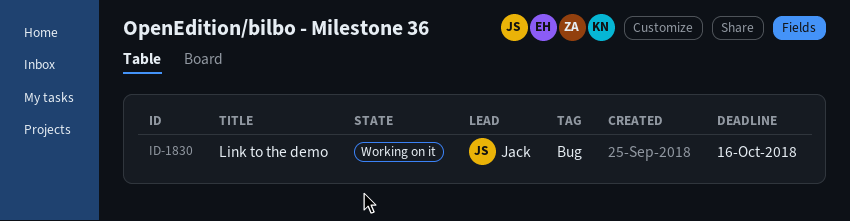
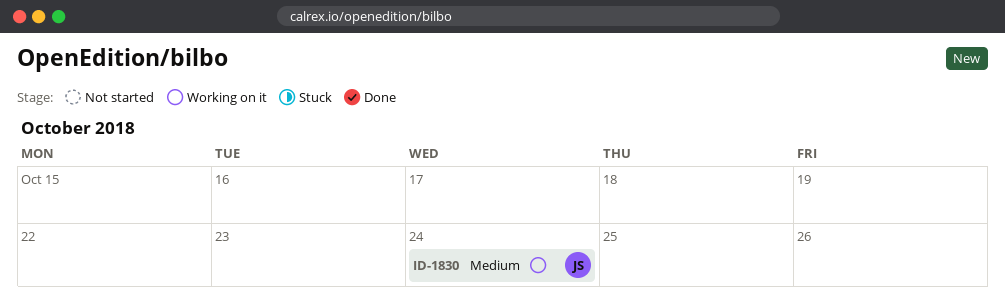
ID-1830, due: Oct 16 -> Oct 24

